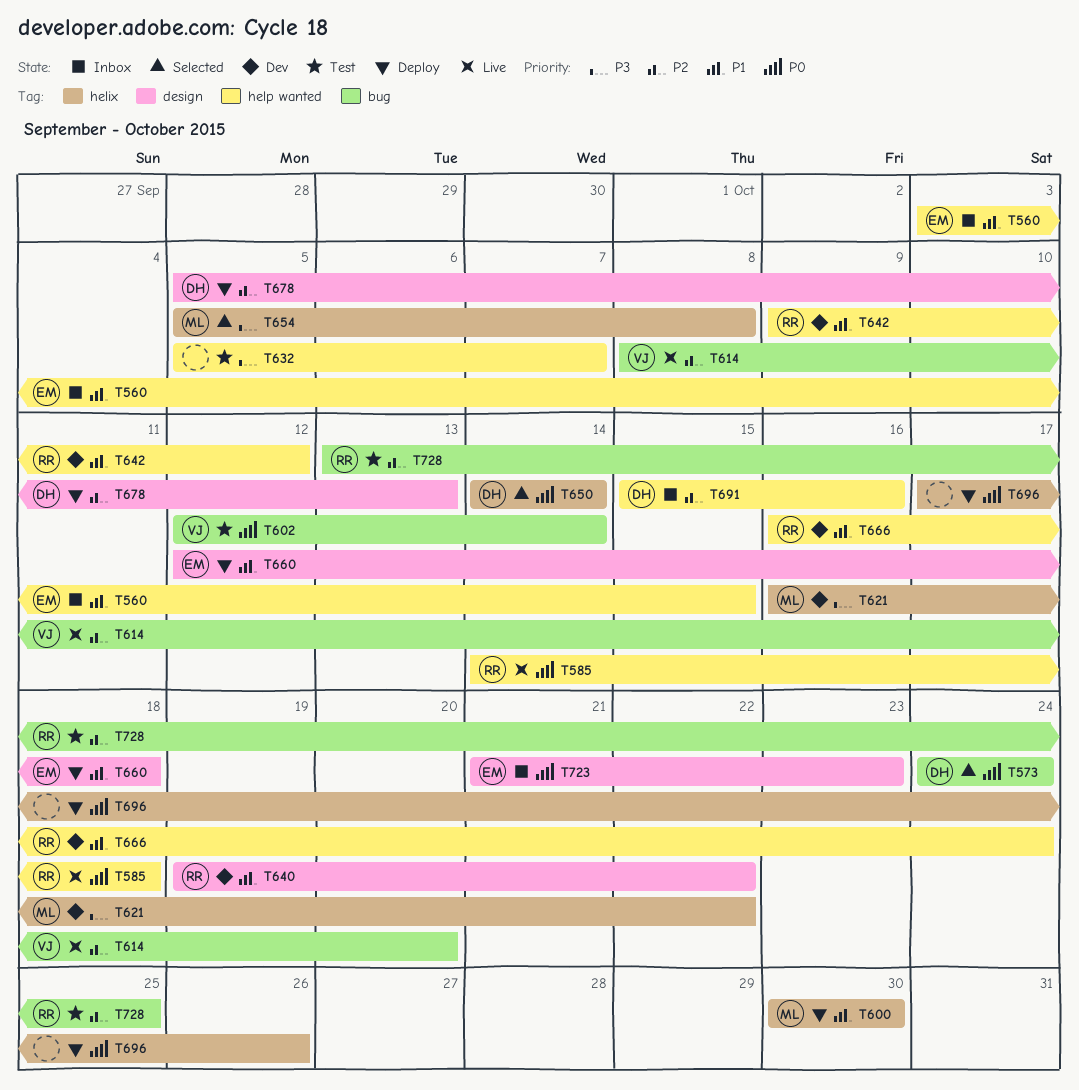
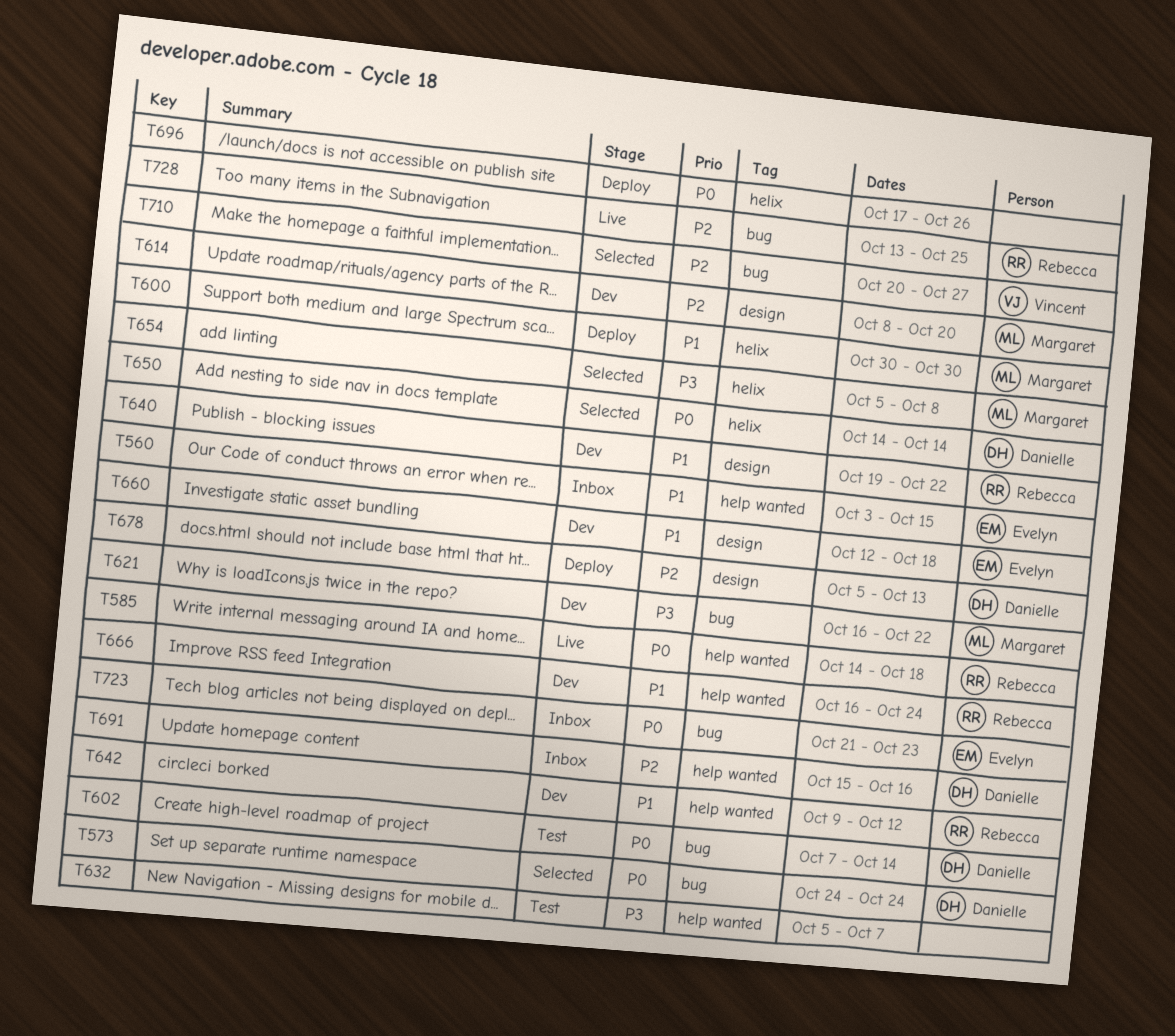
T602, owner: Vincent -> Danielle
T602, start: Oct 12 -> Oct 7
T614, status: Live -> Dev
T614, owner: Vincent -> Margaret
T614, label: bug -> design
T621, label: helix -> bug
T660, status: Deploy -> Dev
T710: none -> present
T723, label: design -> bug
T728, status: Test -> Live

